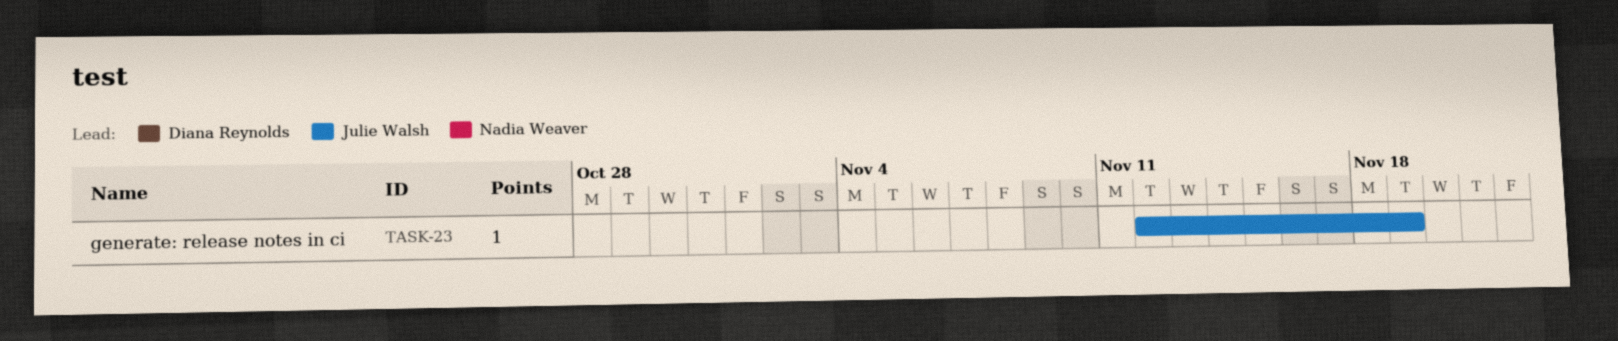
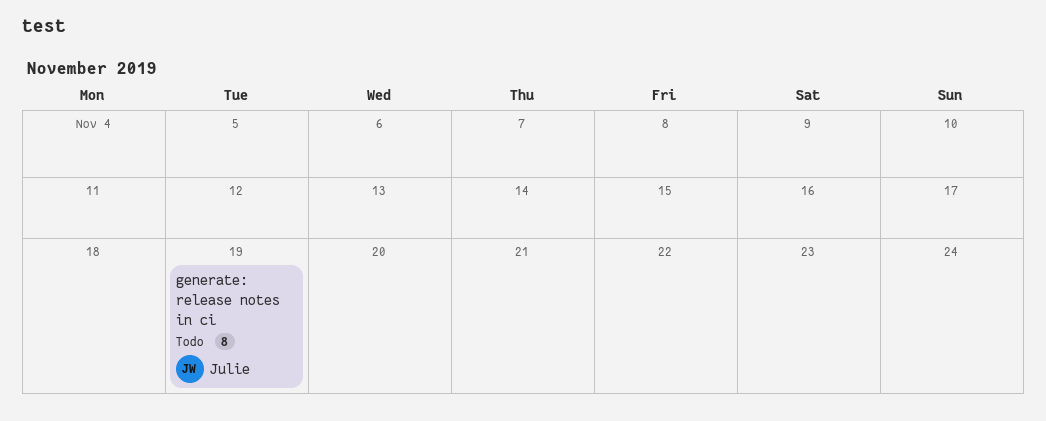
generate: release notes in ci, estimate: 1 -> 8

